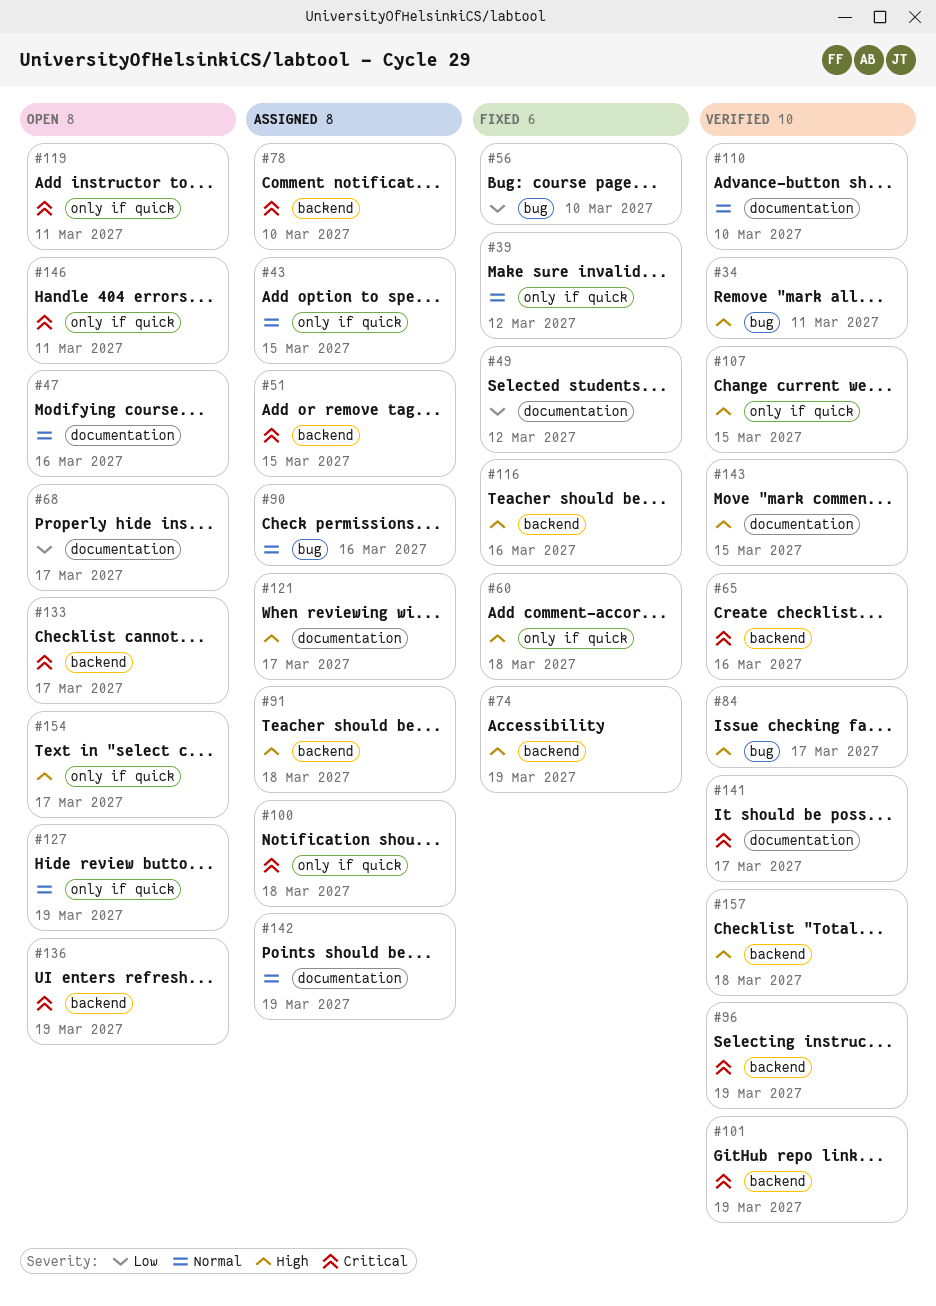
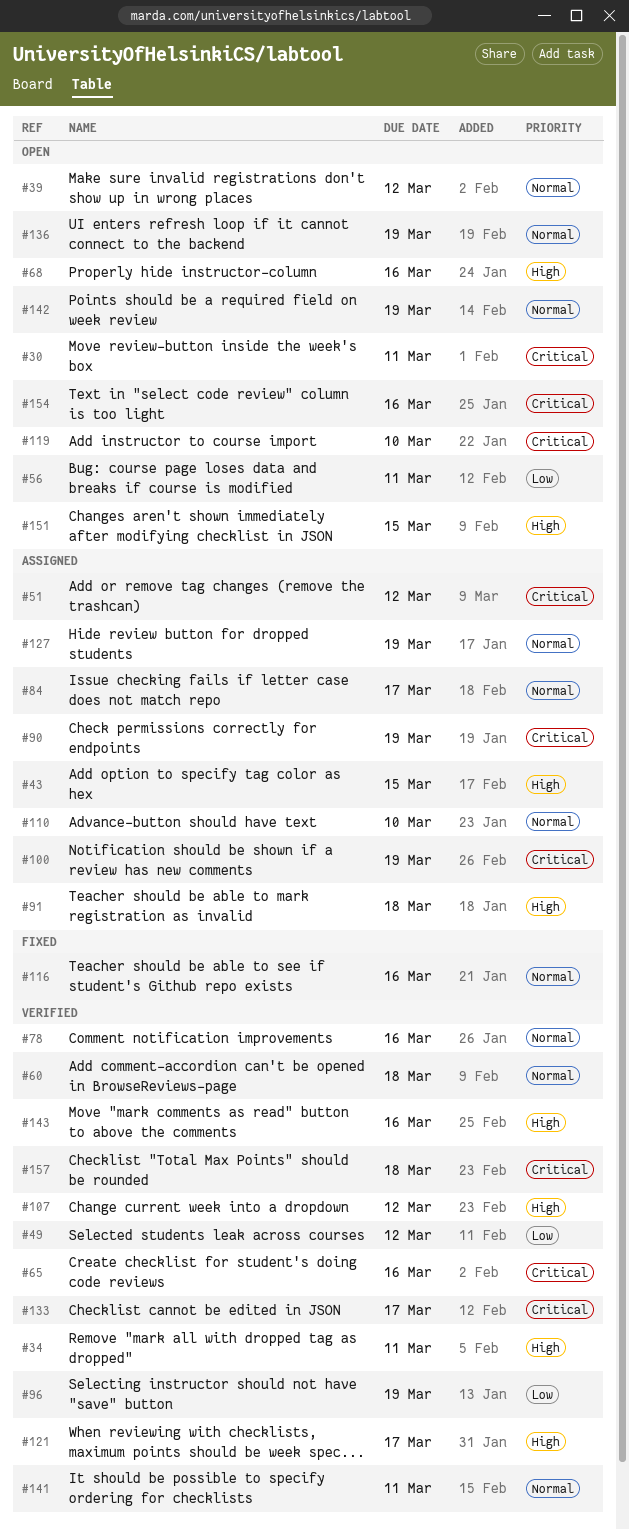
#30: none -> present
#39, status: Fixed -> Open
#43, priority: Normal -> High
#47: present -> none
#49, status: Fixed -> Verified
#51, due: Mar 15 -> Mar 12
#56, status: Fixed -> Open
#56, due: Mar 10 -> Mar 11
#60, status: Fixed -> Verified
#60, priority: High -> Normal
#68, priority: Low -> High
#68, due: Mar 17 -> Mar 16
#74: present -> none
#78, status: Assigned -> Verified
#78, priority: Critical -> Normal
#78, due: Mar 10 -> Mar 16
#84, status: Verified -> Assigned
#84, priority: High -> Normal
#90, priority: Normal -> Critical
#90, due: Mar 16 -> Mar 19
#96, priority: Critical -> Low
#100, due: Mar 18 -> Mar 19
#101: present -> none
#107, due: Mar 15 -> Mar 12
#110, status: Verified -> Assigned
#116, priority: High -> Normal
#119, due: Mar 11 -> Mar 10
#121, status: Assigned -> Verified
#127, status: Open -> Assigned
#133, status: Open -> Verified
#136, priority: Critical -> Normal
#141, priority: Critical -> Normal
#141, due: Mar 17 -> Mar 11
#142, status: Assigned -> Open
#143, due: Mar 15 -> Mar 16
#146: present -> none
#151: none -> present
#154, priority: High -> Critical
#154, due: Mar 17 -> Mar 16
#157, priority: High -> Critical

